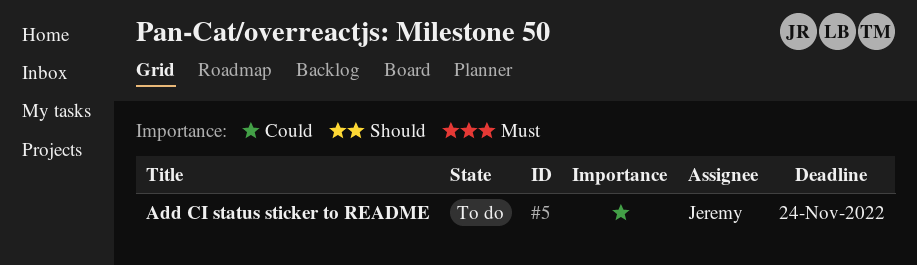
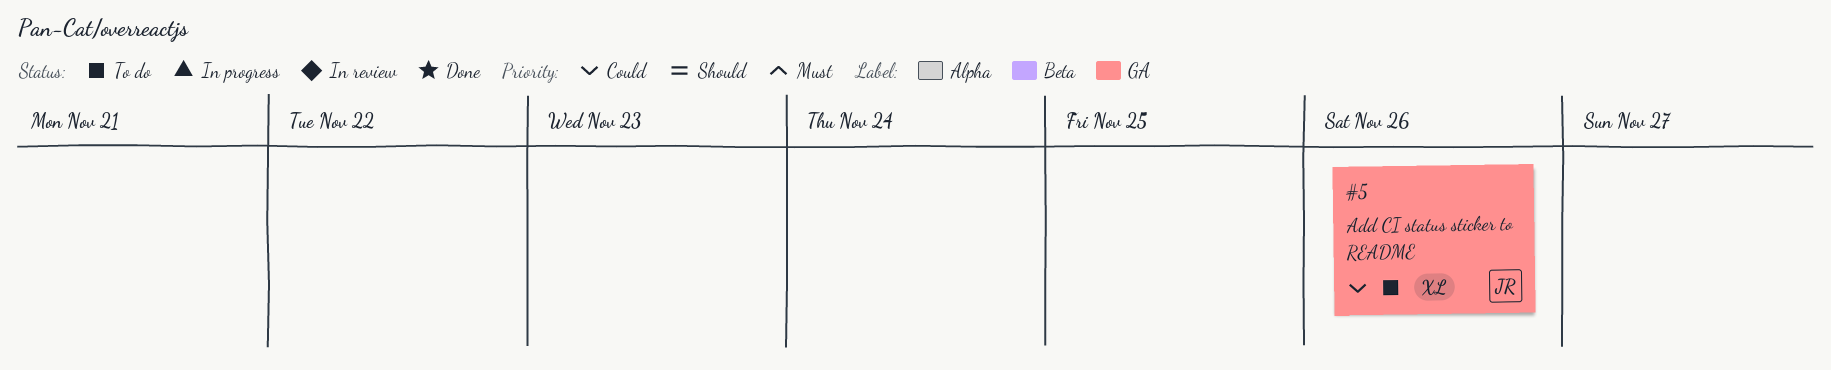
#5, due: Nov 24 -> Nov 26

